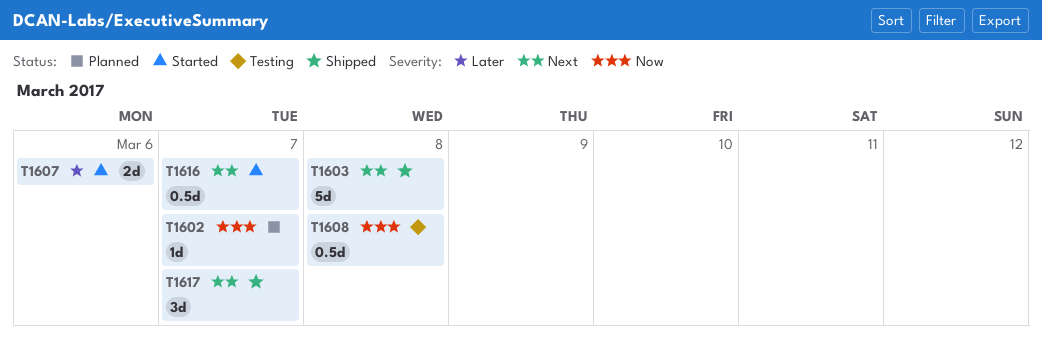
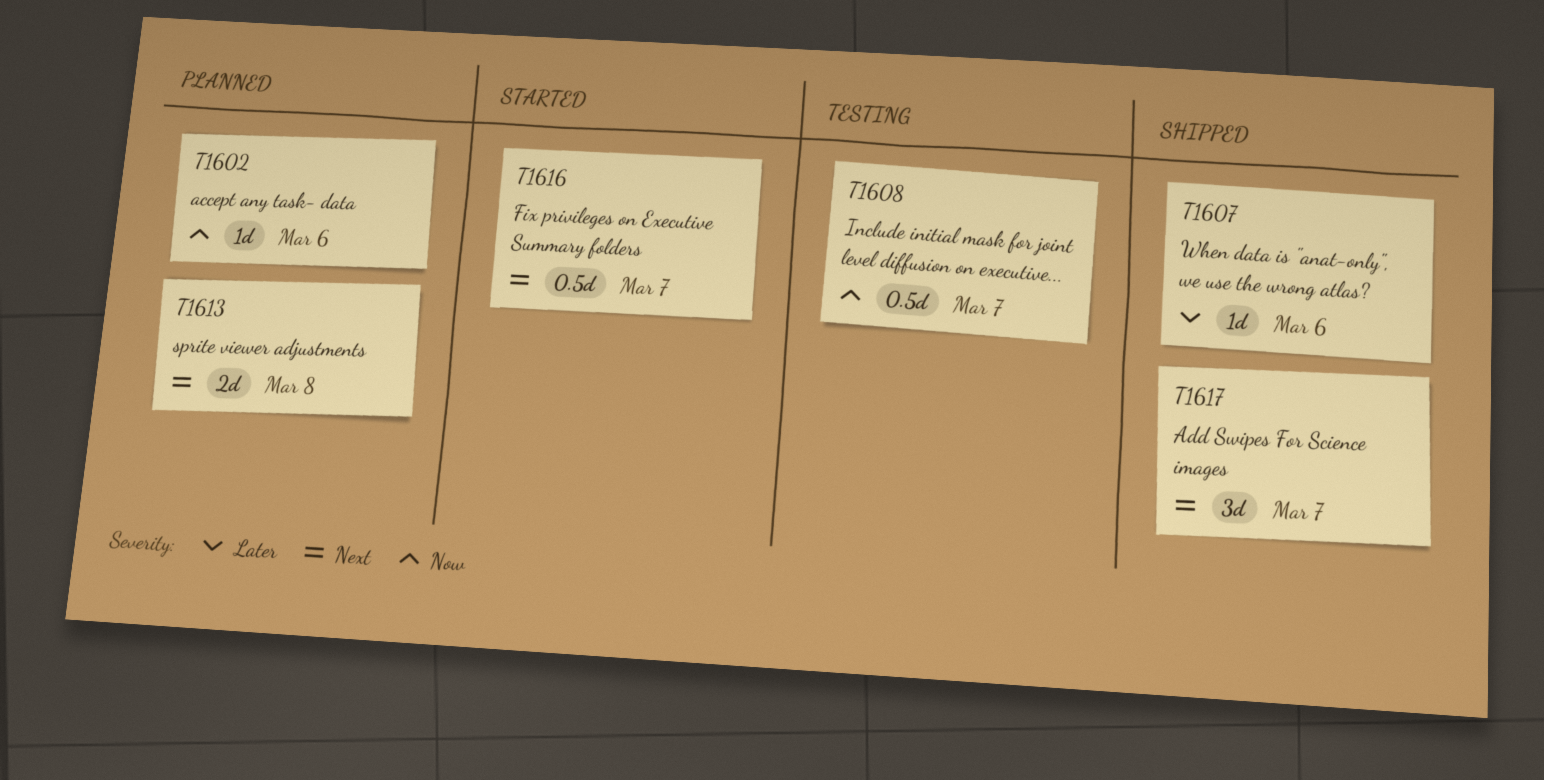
T1602, due: Mar 7 -> Mar 6
T1603: present -> none
T1607, status: Started -> Shipped
T1607, estimate: 2d -> 1d
T1608, due: Mar 8 -> Mar 7
T1613: none -> present

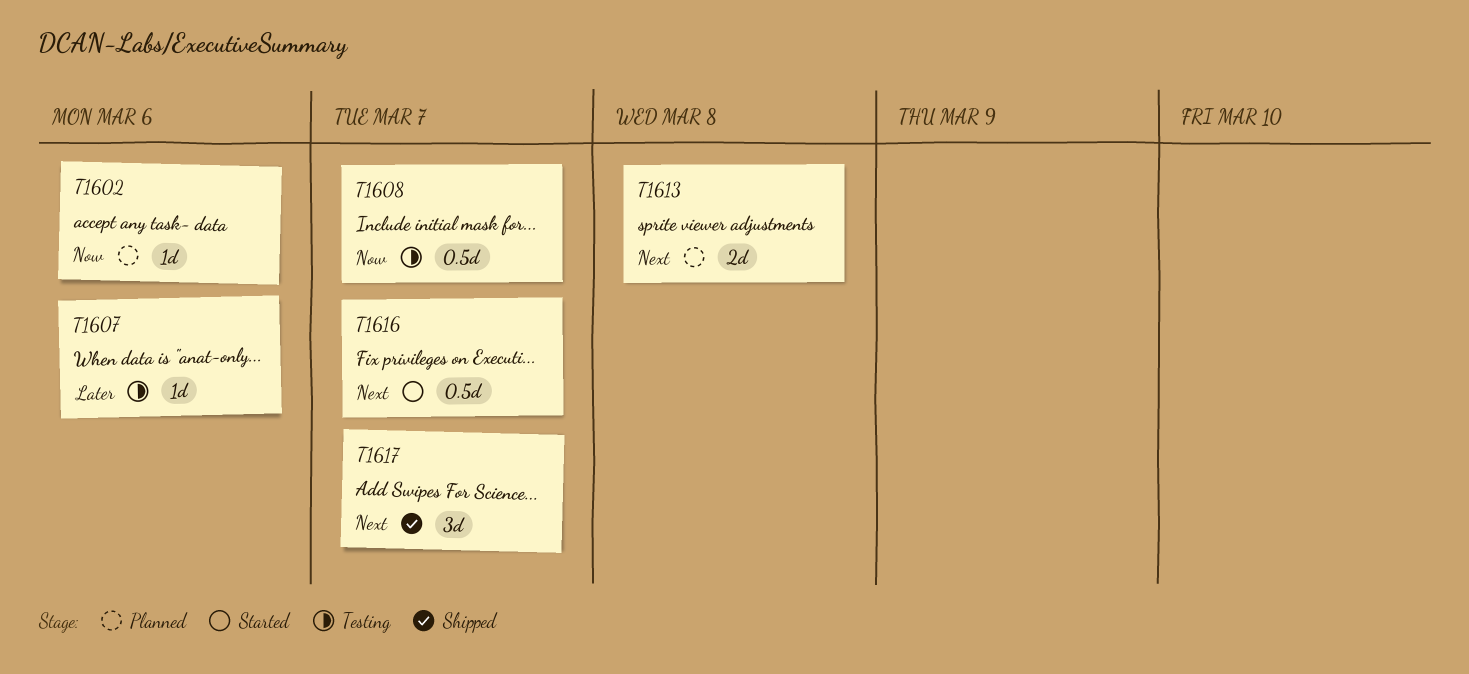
T1607, status: Shipped -> Testing

